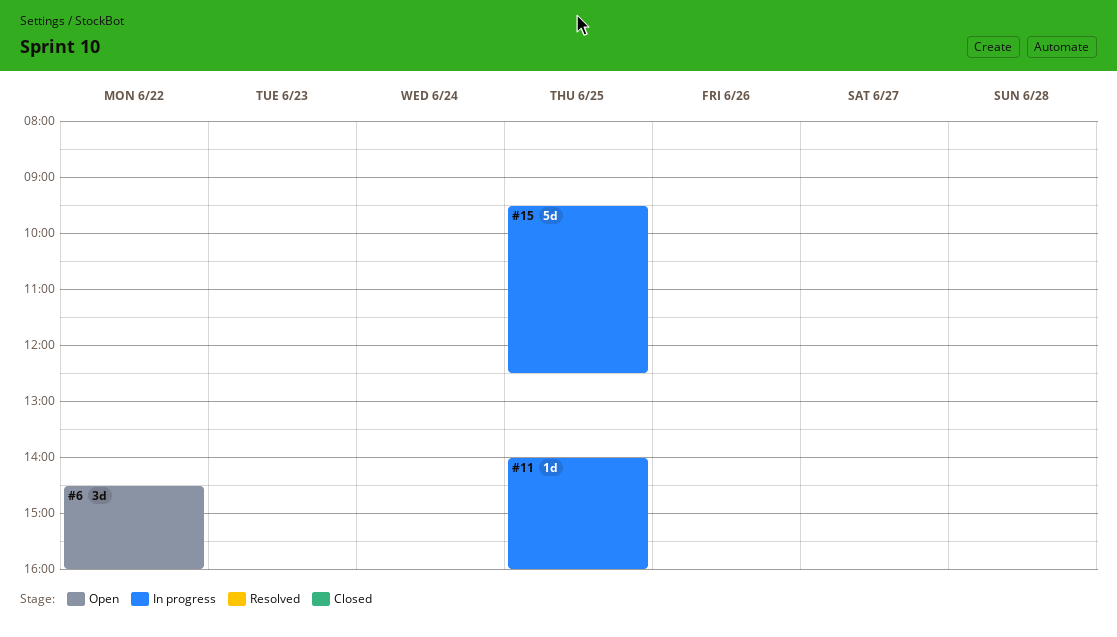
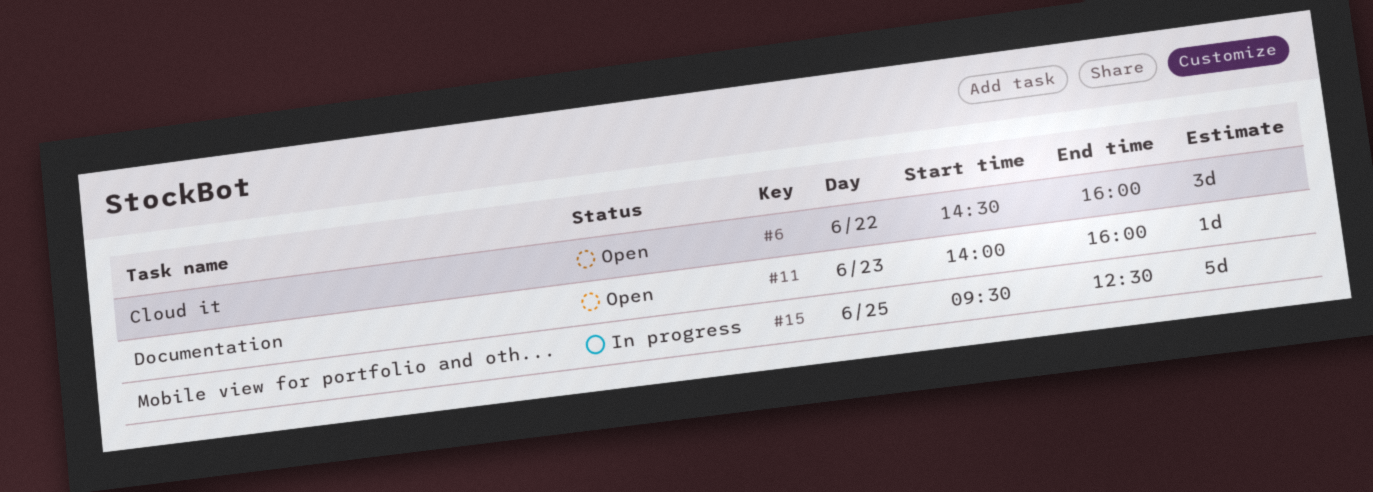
#11, status: In progress -> Open
#11, day: Jun 25 -> Jun 23

